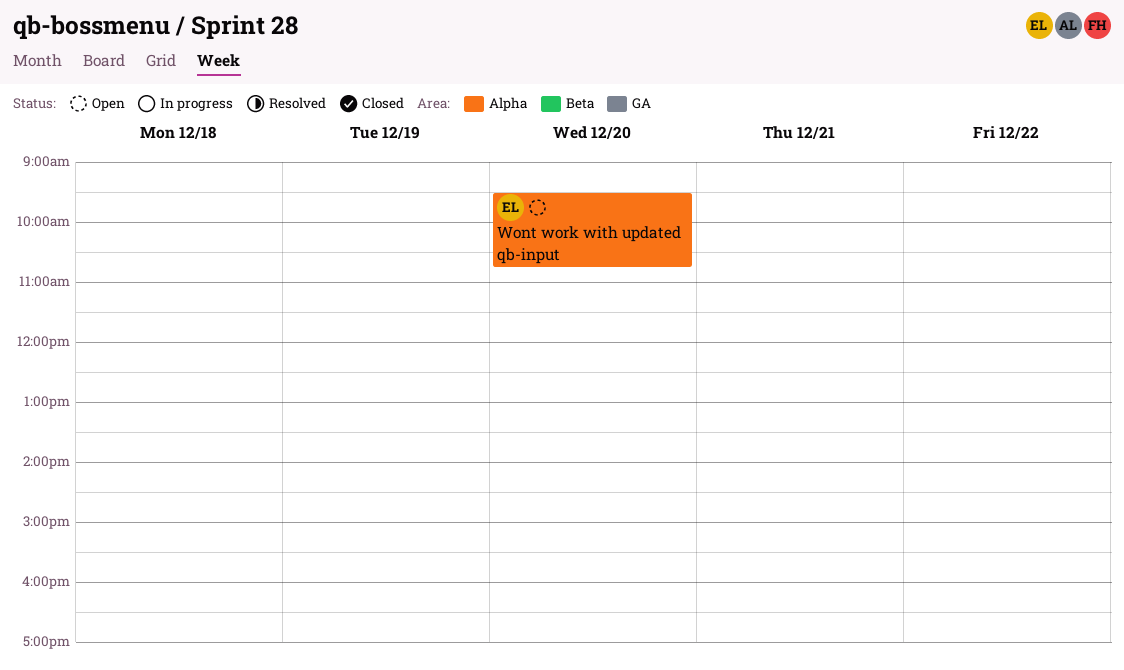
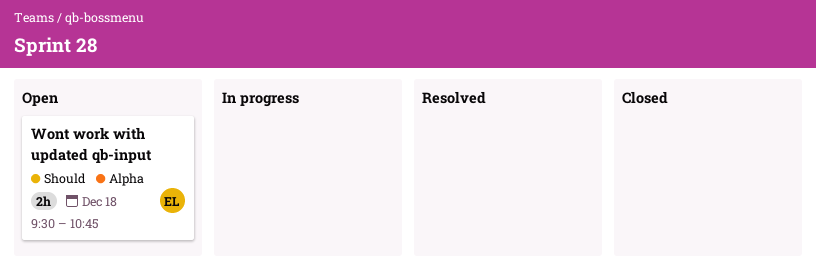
Wont work with updated qb-input, day: Dec 20 -> Dec 18

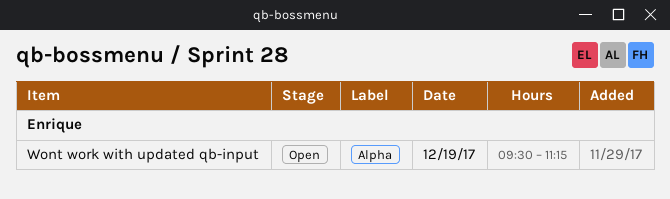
Wont work with updated qb-input, day: Dec 18 -> Dec 19
Wont work with updated qb-input, ends: 10:45 -> 11:15

